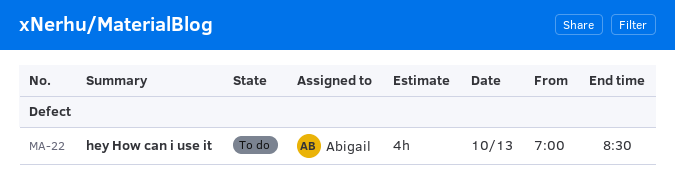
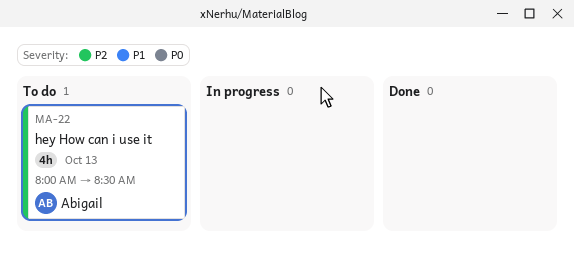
MA-22, begins: 07:00 -> 08:00

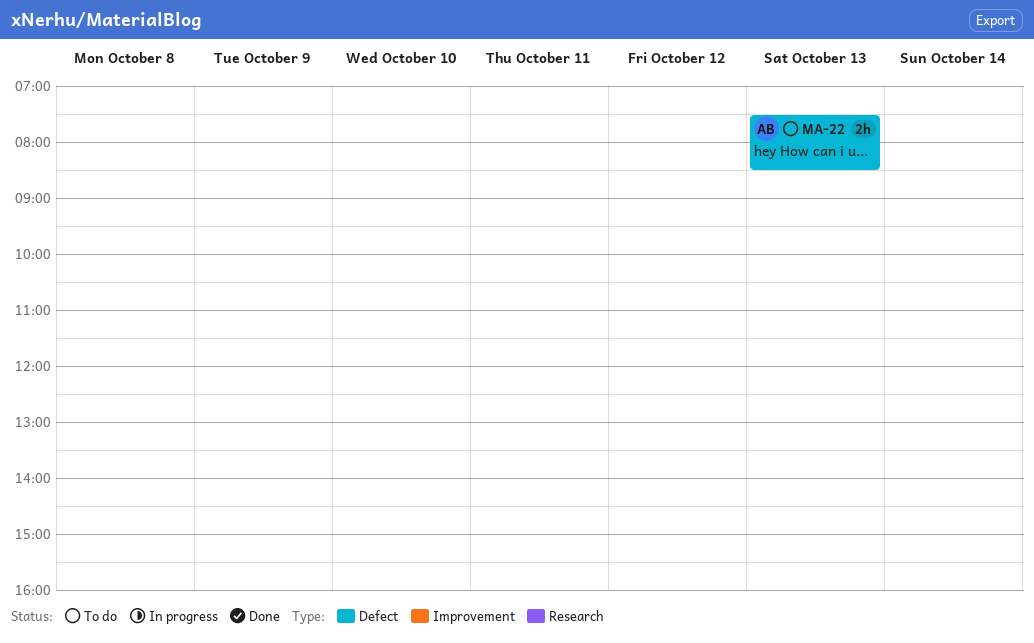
MA-22, estimate: 4h -> 2h
MA-22, begins: 08:00 -> 07:30

